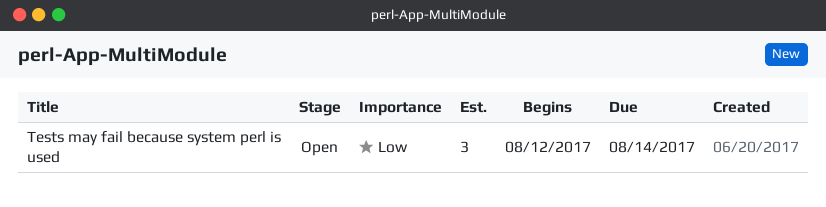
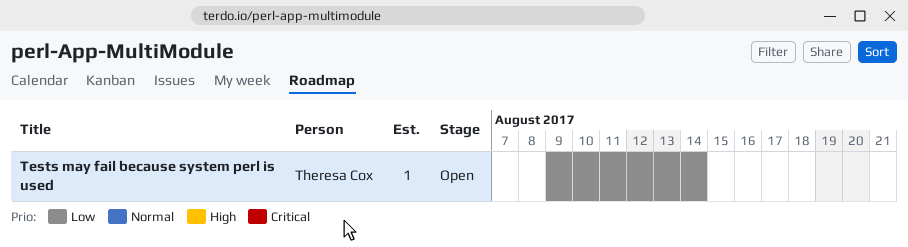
Tests may fail because system perl is used, estimate: 3 -> 1
Tests may fail because system perl is used, start: Aug 12 -> Aug 9

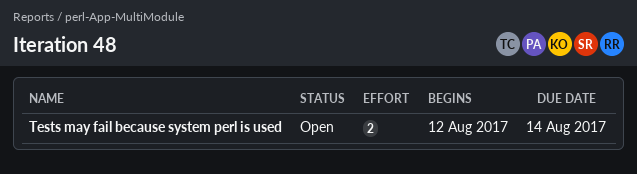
Tests may fail because system perl is used, estimate: 1 -> 2
Tests may fail because system perl is used, start: Aug 9 -> Aug 12

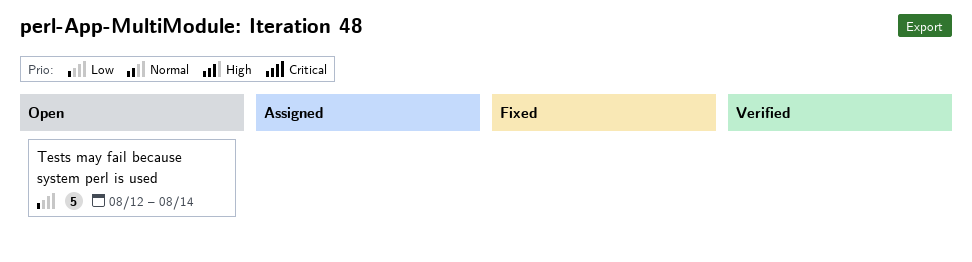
Tests may fail because system perl is used, estimate: 2 -> 5

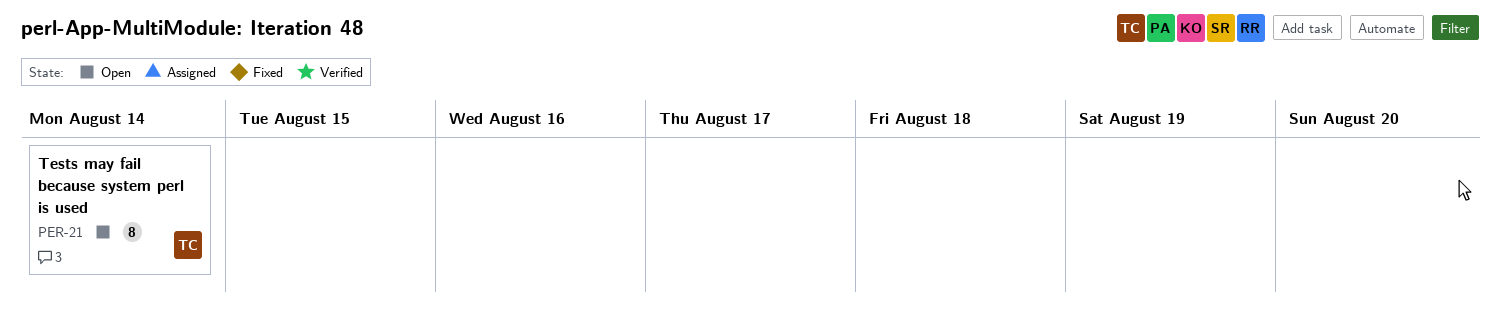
Tests may fail because system perl is used, estimate: 5 -> 8

